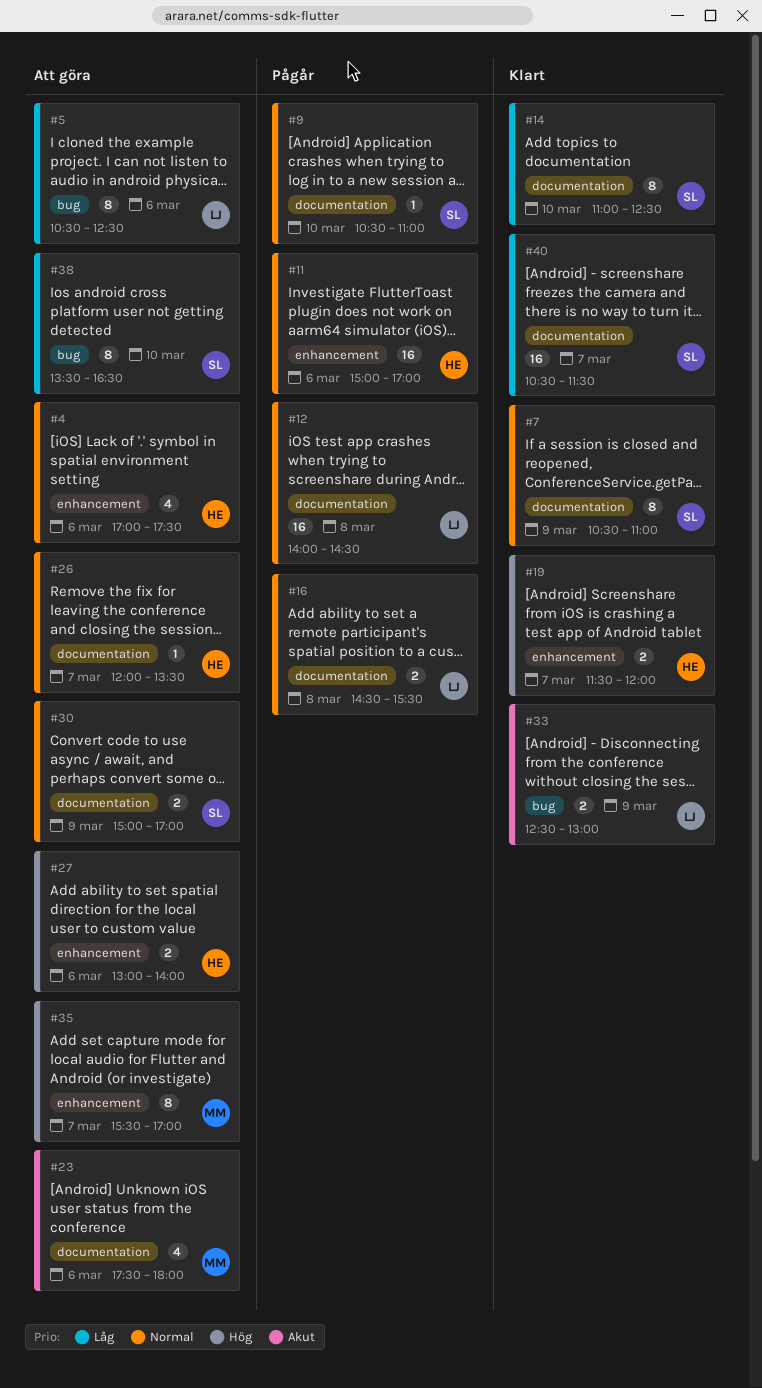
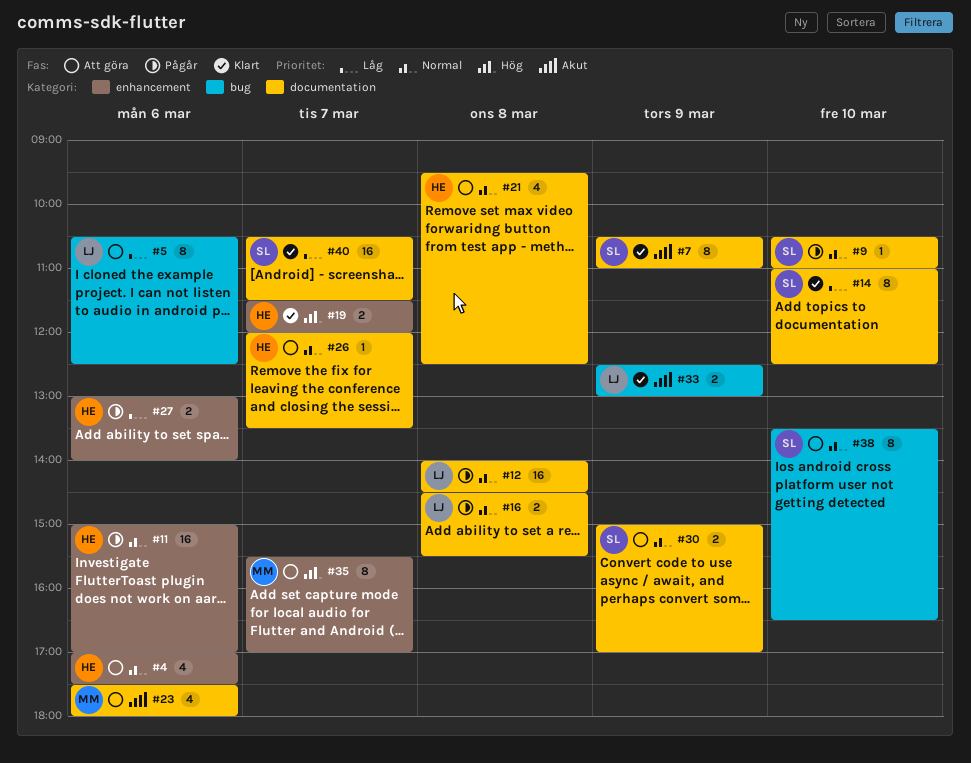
#7, priority: Normal -> Akut
#21: none -> present
#27, status: Att göra -> Pågår
#27, priority: Hög -> Låg
#38, priority: Låg -> Normal

